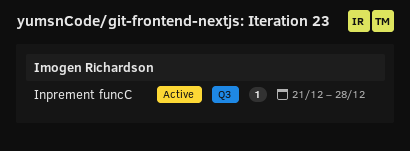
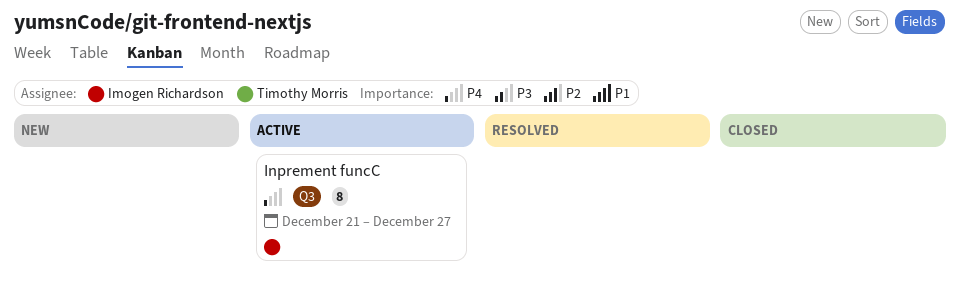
Inprement funcC, estimate: 1 -> 8
Inprement funcC, due: Dec 28 -> Dec 27

